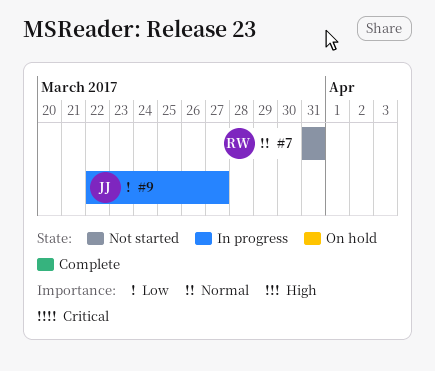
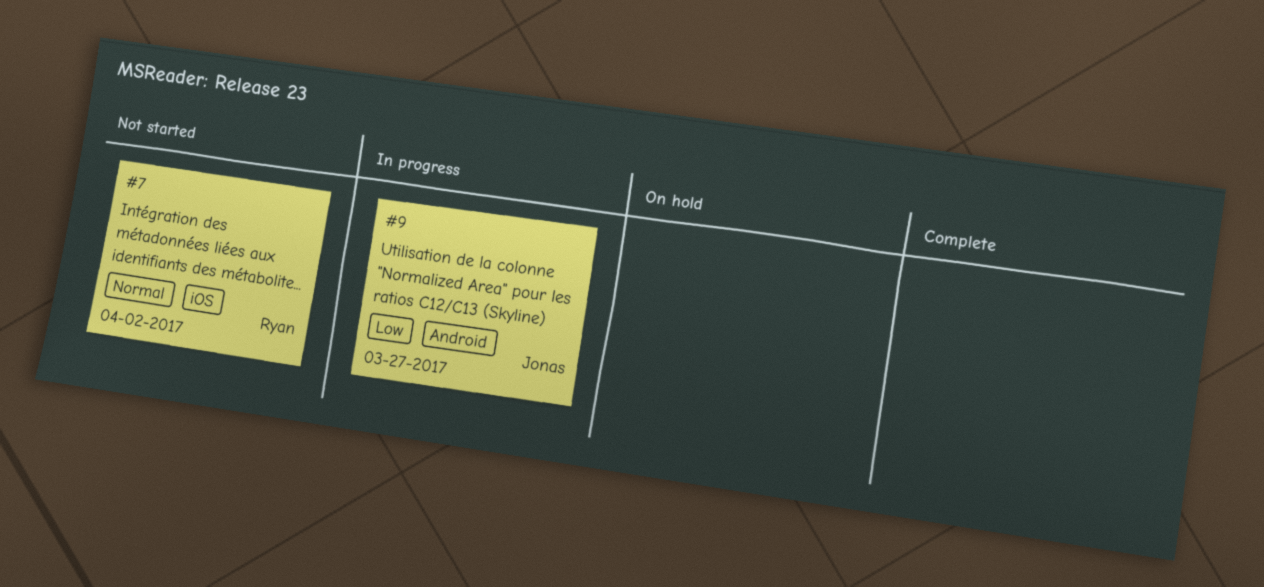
#7, due: Mar 31 -> Apr 2

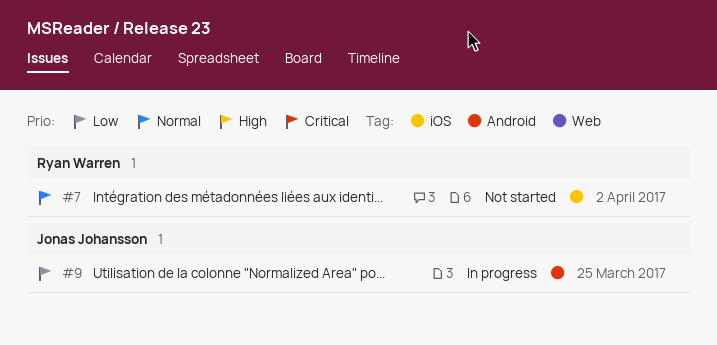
#9, due: Mar 27 -> Mar 25

